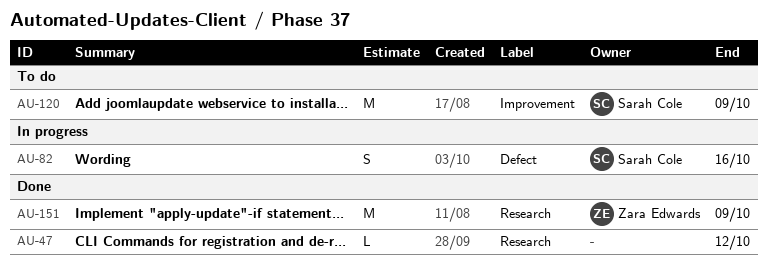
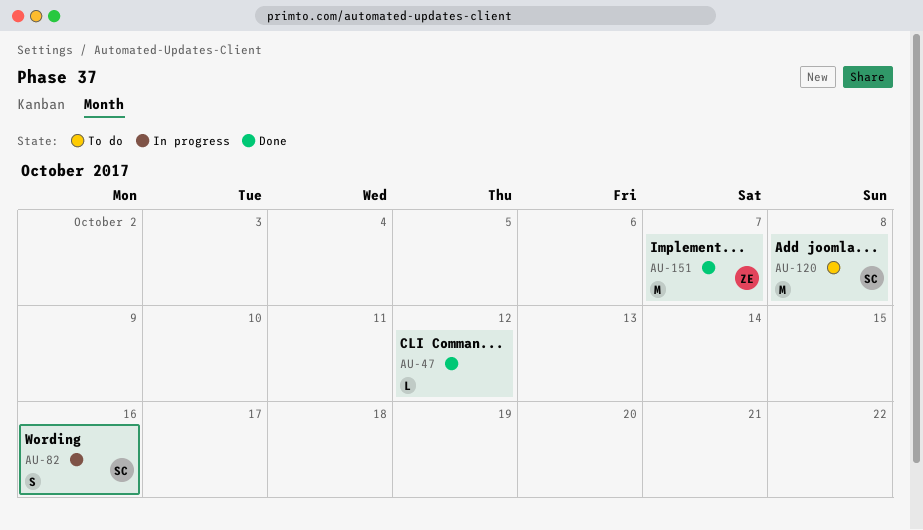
AU-120, due: Oct 9 -> Oct 8
AU-151, due: Oct 9 -> Oct 7

